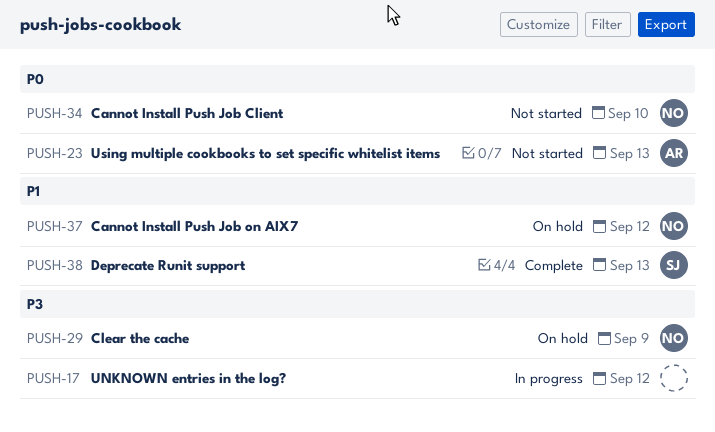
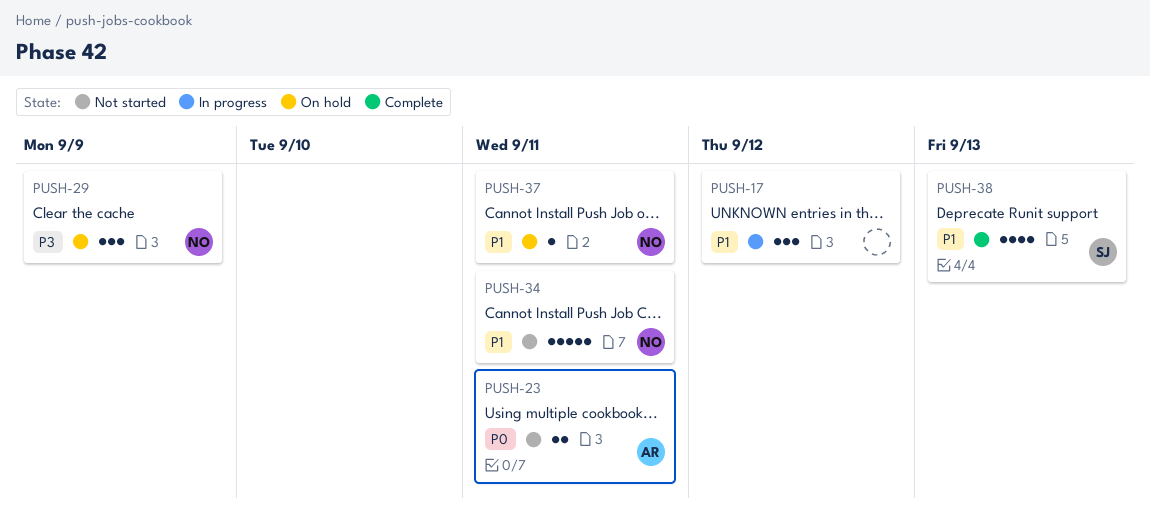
PUSH-17, priority: P3 -> P1
PUSH-23, due: Sep 13 -> Sep 11
PUSH-34, priority: P0 -> P1
PUSH-34, due: Sep 10 -> Sep 11
PUSH-37, due: Sep 12 -> Sep 11

